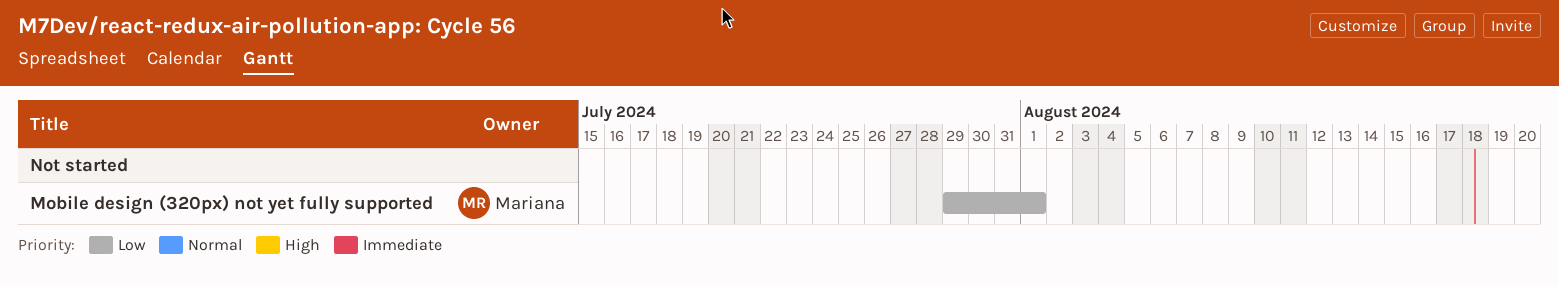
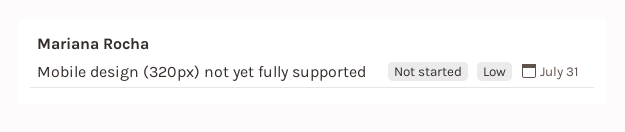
Mobile design (320px) not yet fully supported, due: Aug 1 -> Jul 31

